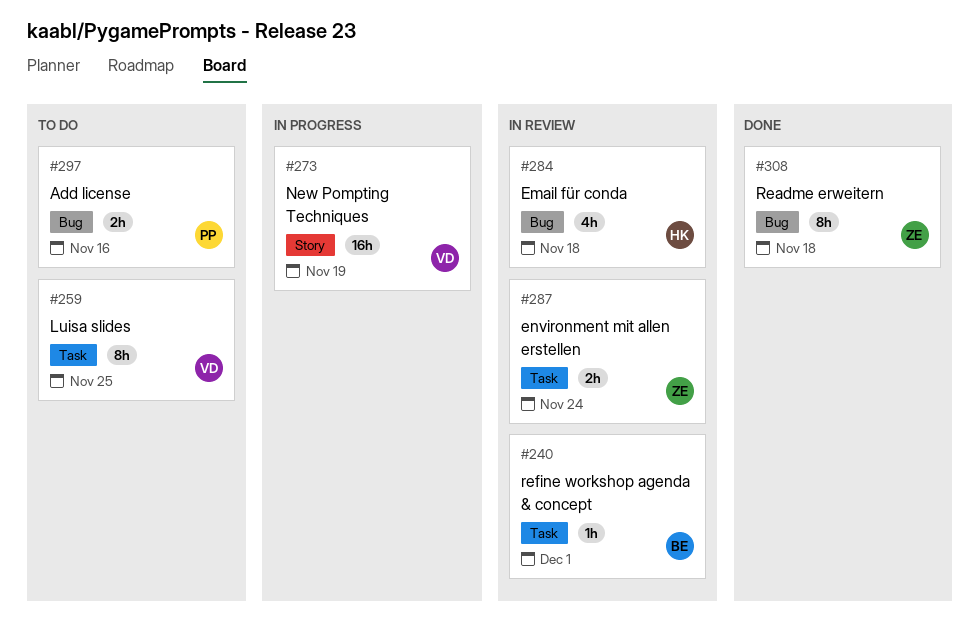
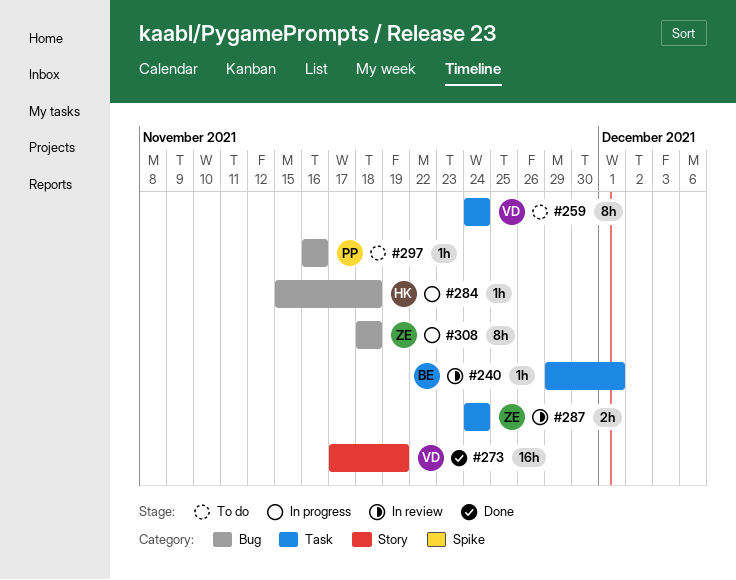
#259, due: Nov 25 -> Nov 24
#273, status: In progress -> Done
#284, status: In review -> In progress
#284, estimate: 4h -> 1h
#297, estimate: 2h -> 1h
#308, status: Done -> In progress

